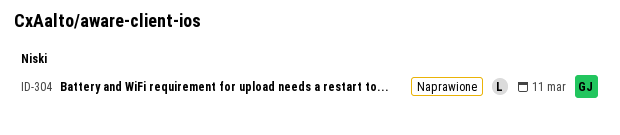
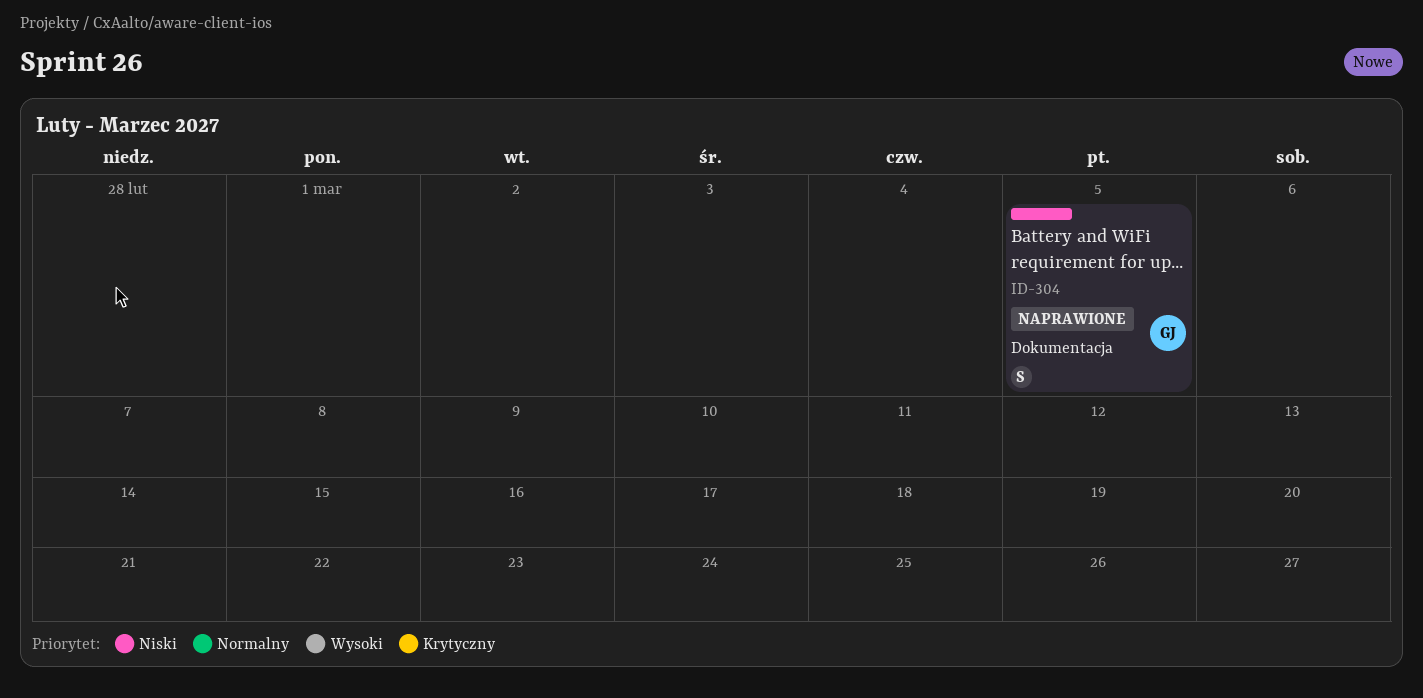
ID-304, estimate: L -> S
ID-304, due: Mar 11 -> Mar 5

